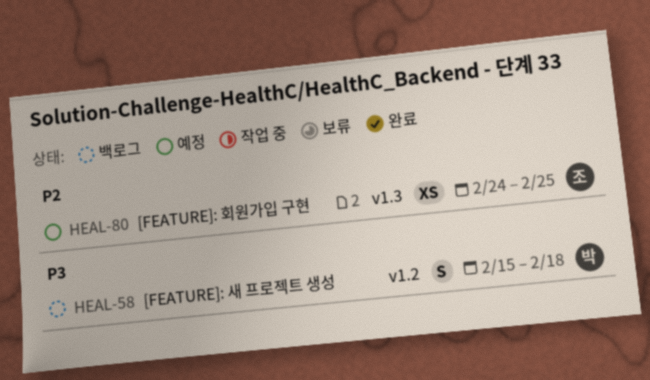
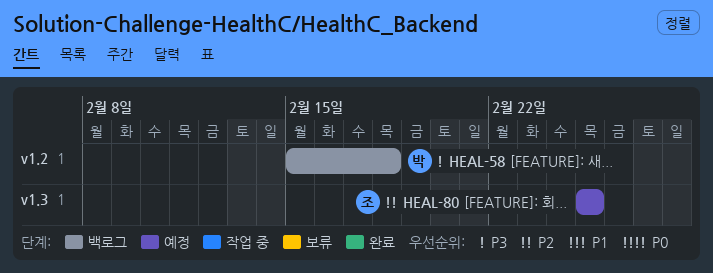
HEAL-80, start: Feb 24 -> Feb 25

